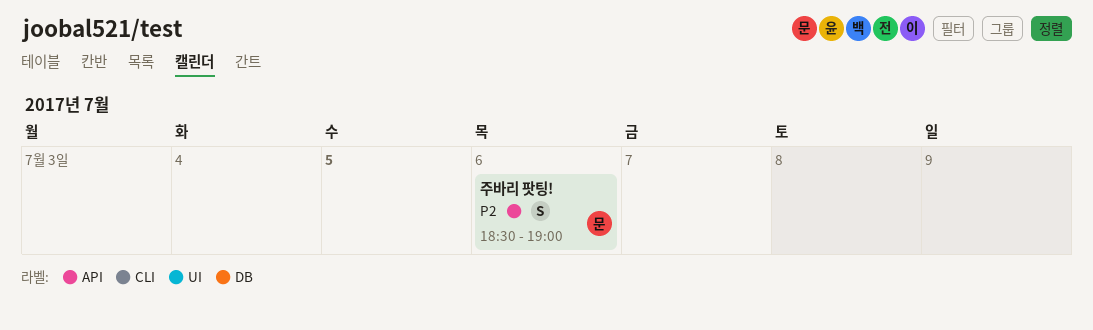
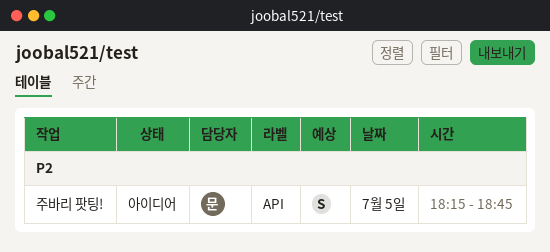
주바리 팟팅!, day: Jul 6 -> Jul 5
주바리 팟팅!, begins: 18:30 -> 18:15
주바리 팟팅!, ends: 19:00 -> 18:45

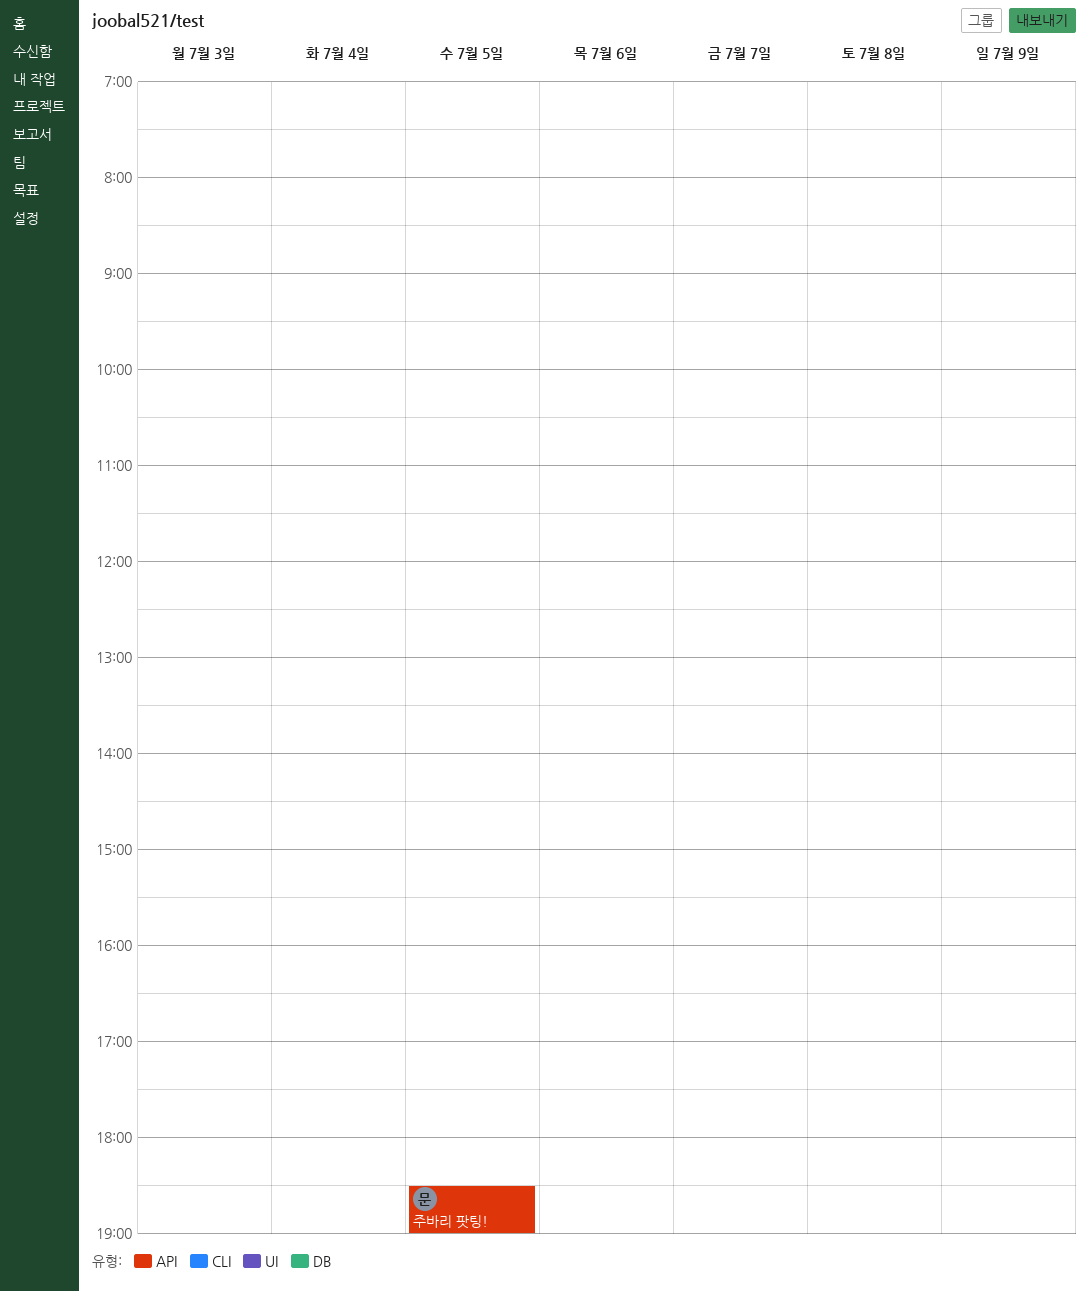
주바리 팟팅!, begins: 18:15 -> 18:30
주바리 팟팅!, ends: 18:45 -> 19:00

